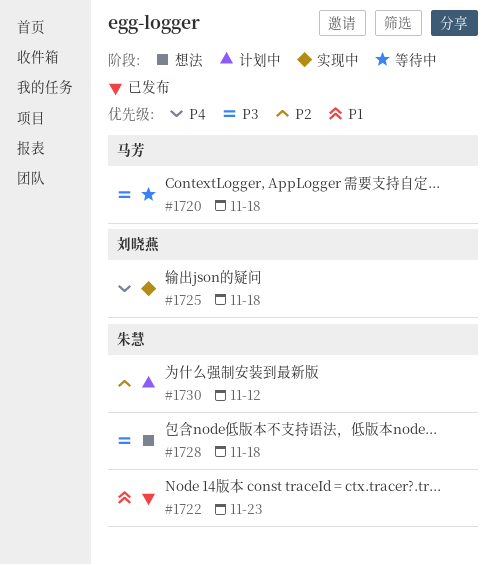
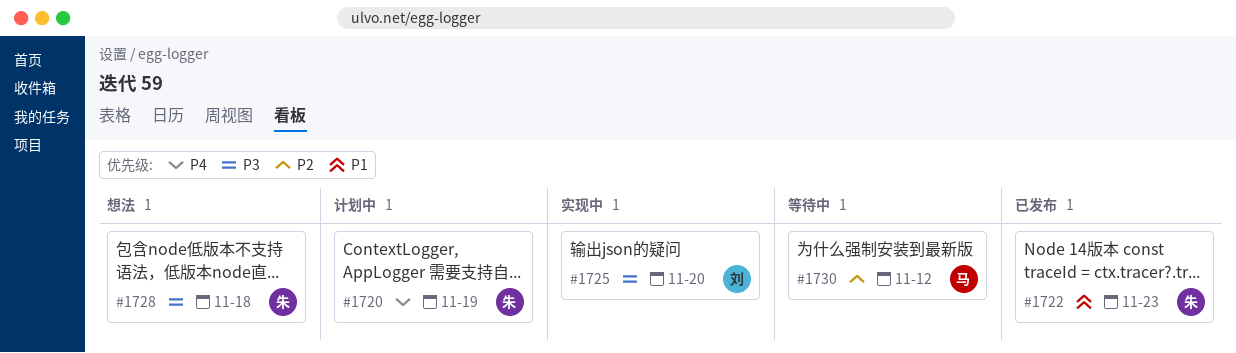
#1720, status: 等待中 -> 计划中
#1720, owner: 马芳 -> 朱慧
#1720, priority: P3 -> P4
#1720, due: Nov 18 -> Nov 19
#1725, priority: P4 -> P3
#1725, due: Nov 18 -> Nov 20
#1730, status: 计划中 -> 等待中
#1730, owner: 朱慧 -> 马芳

